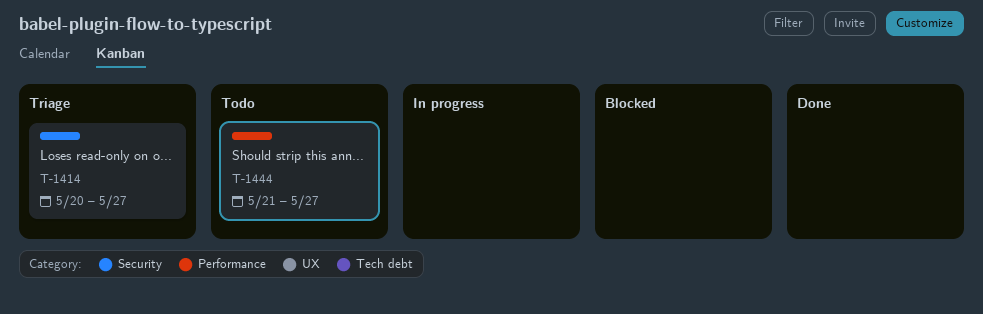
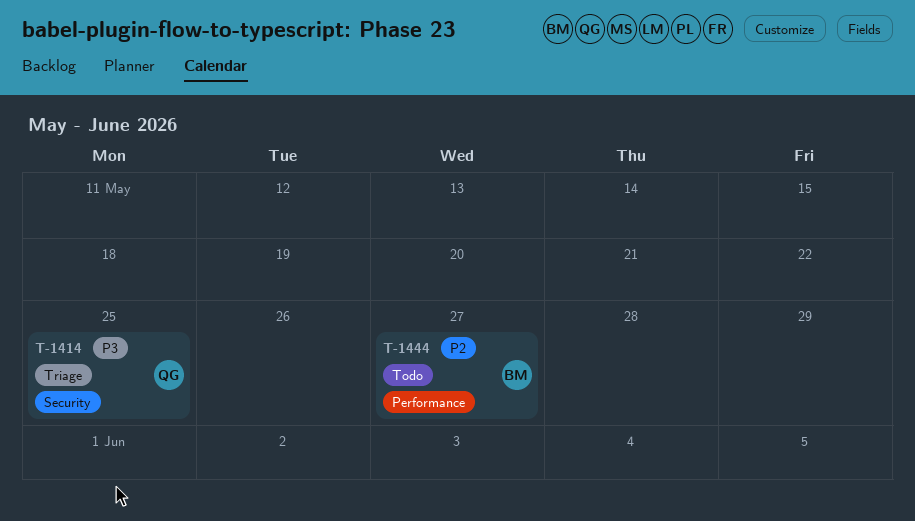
T-1414, due: May 27 -> May 25

